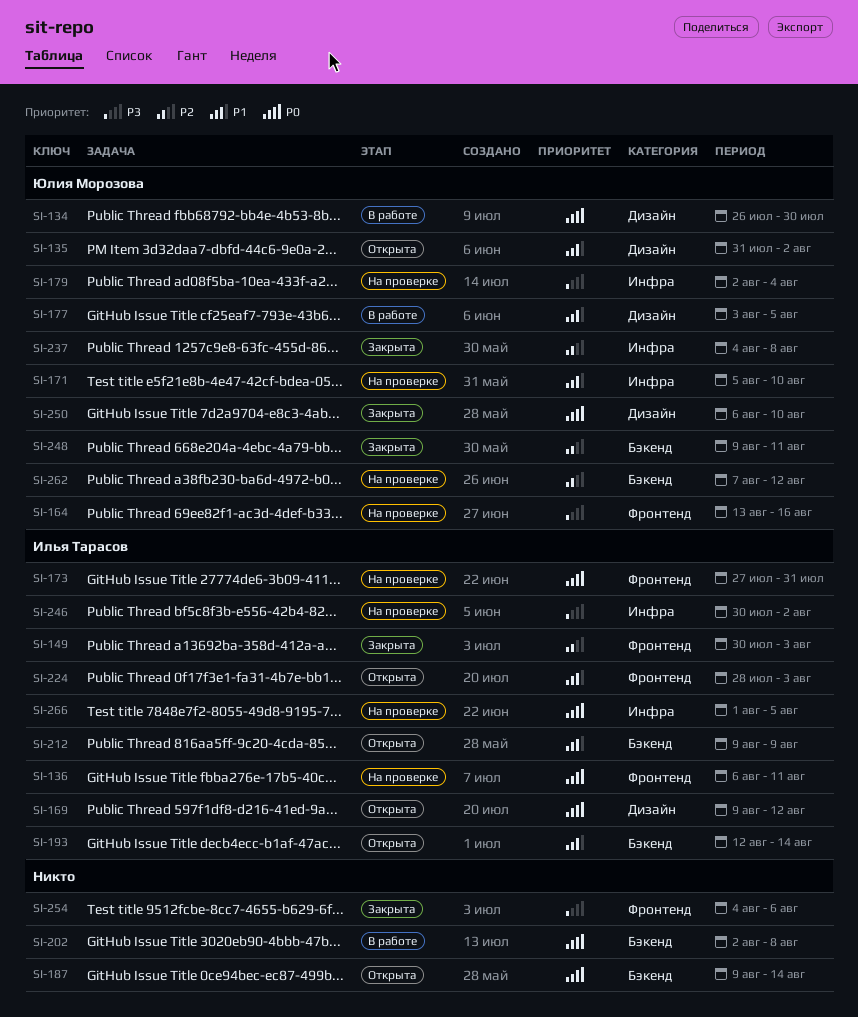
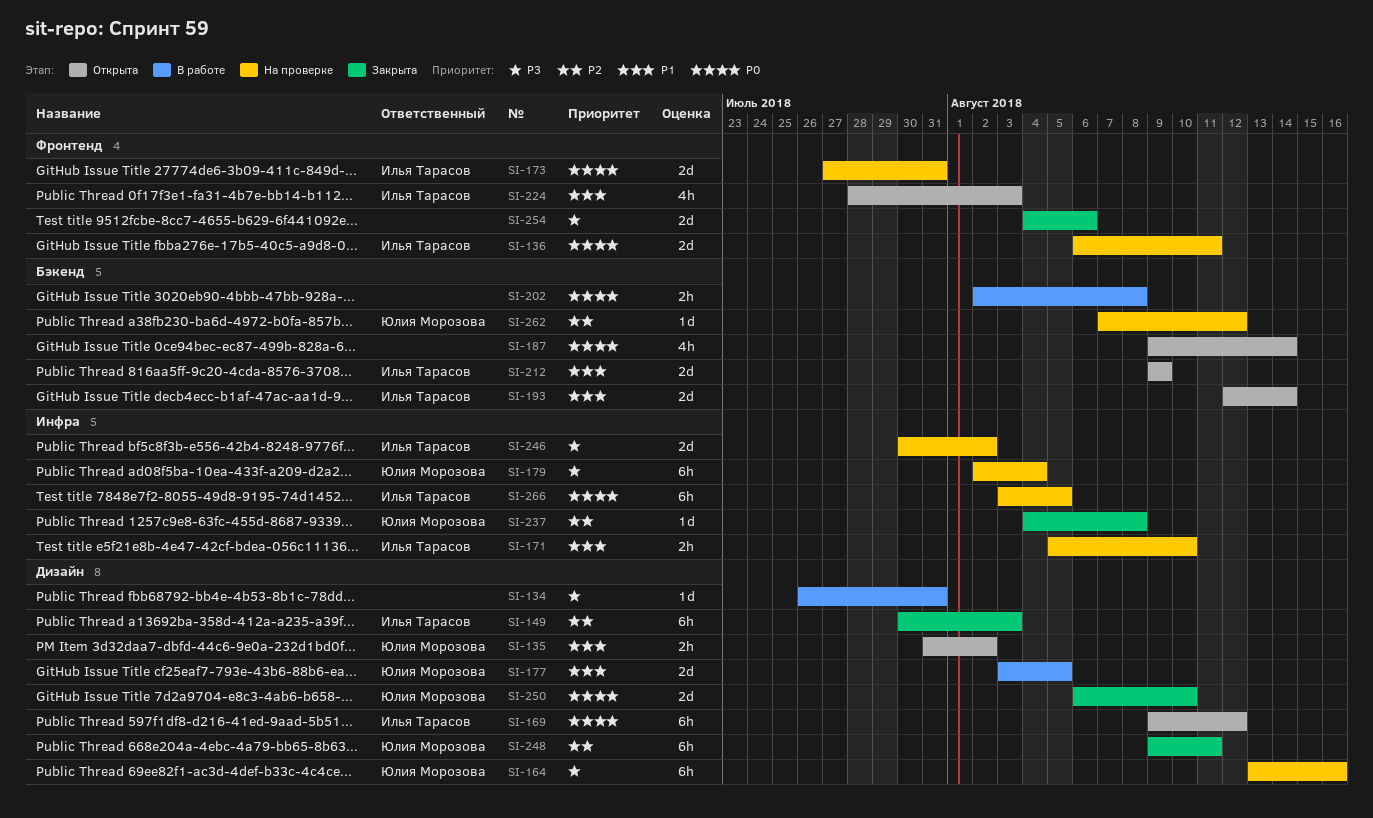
SI-134, owner: Юлия Морозова -> none
SI-134, priority: P0 -> P3
SI-134, due: Jul 30 -> Jul 31
SI-149, label: Фронтенд -> Дизайн
SI-164, label: Фронтенд -> Дизайн
SI-171, owner: Юлия Морозова -> Илья Тарасов
SI-248, label: Бэкенд -> Дизайн
SI-266, start: Aug 1 -> Aug 3

